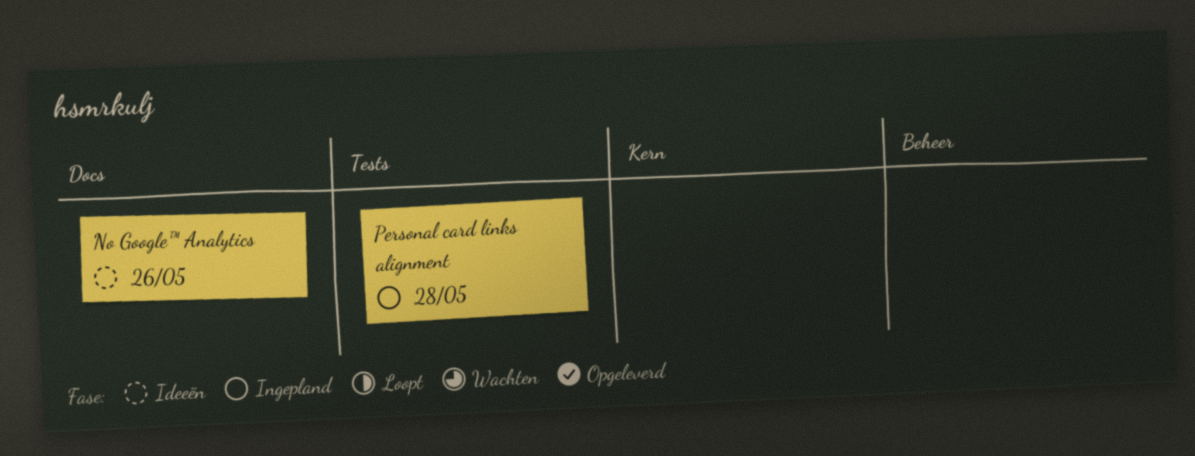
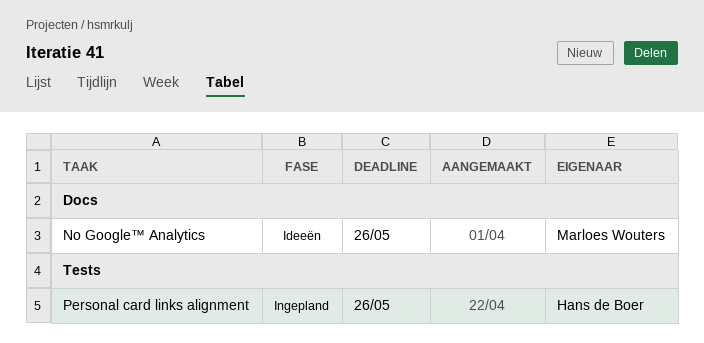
Personal card links alignment, due: May 28 -> May 26

